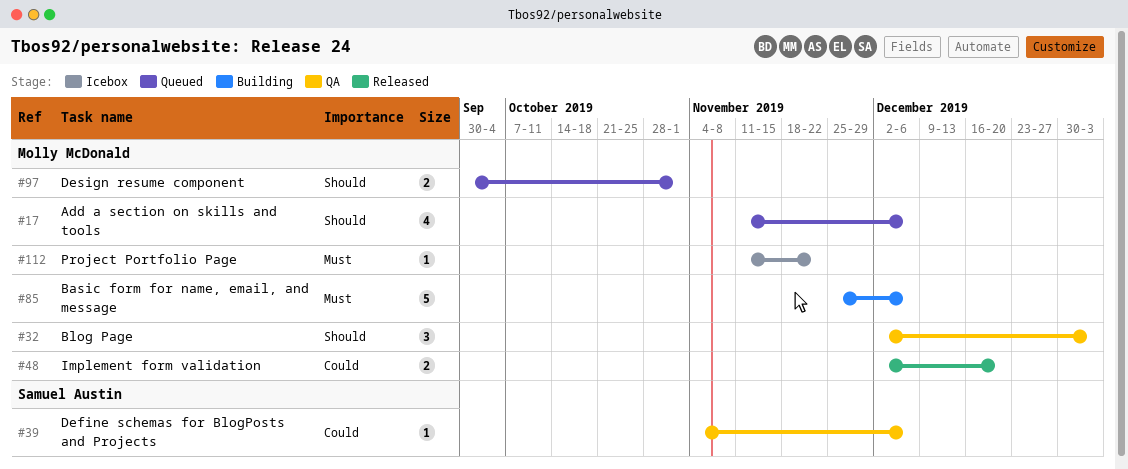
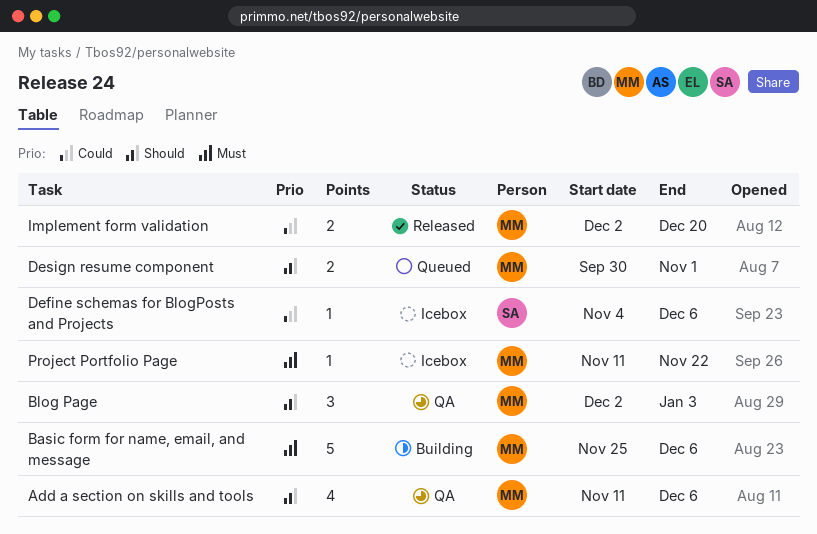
Add a section on skills and tools, status: Queued -> QA
Define schemas for BlogPosts and Projects, status: QA -> Icebox

